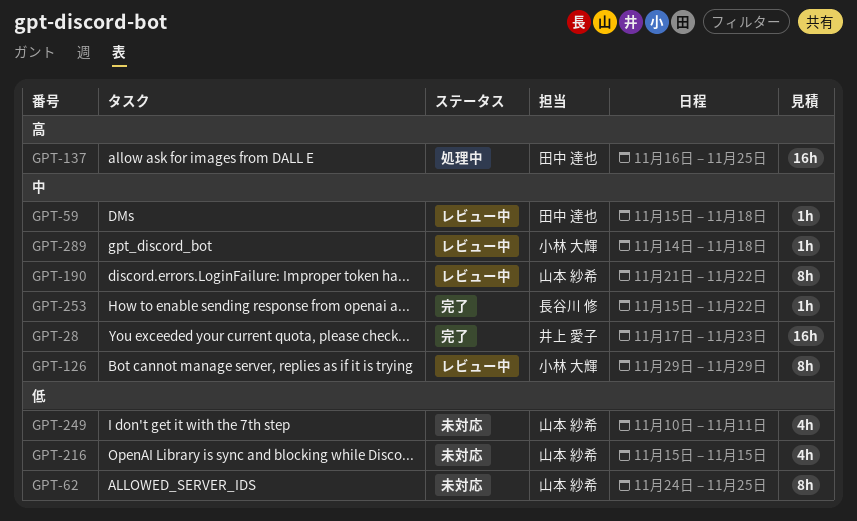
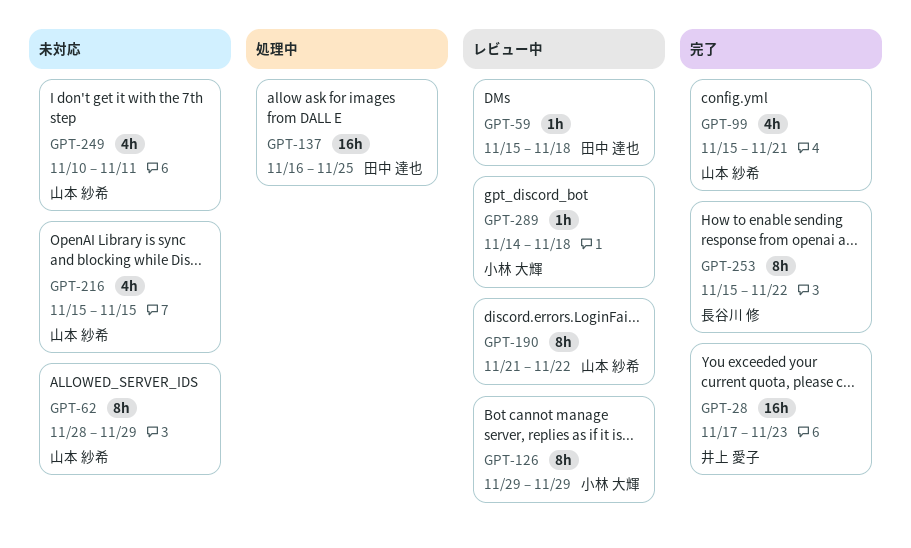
GPT-62, start: Nov 24 -> Nov 28
GPT-62, due: Nov 25 -> Nov 29
GPT-99: none -> present
GPT-253, estimate: 1h -> 8h

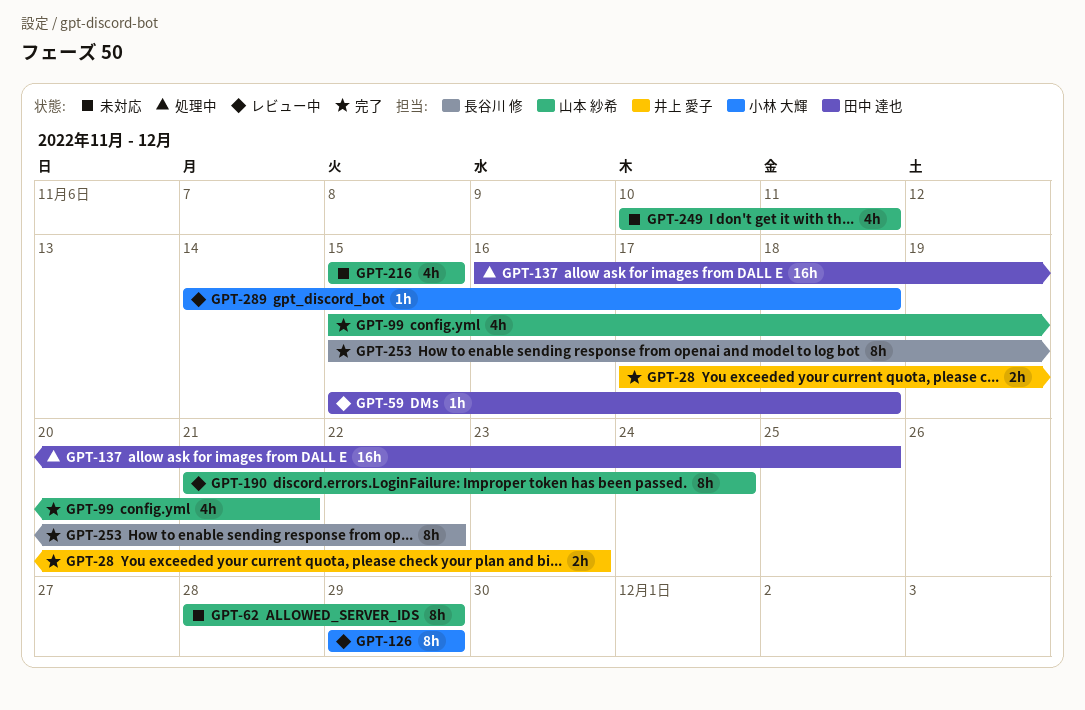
GPT-28, estimate: 16h -> 2h
GPT-190, due: Nov 22 -> Nov 24

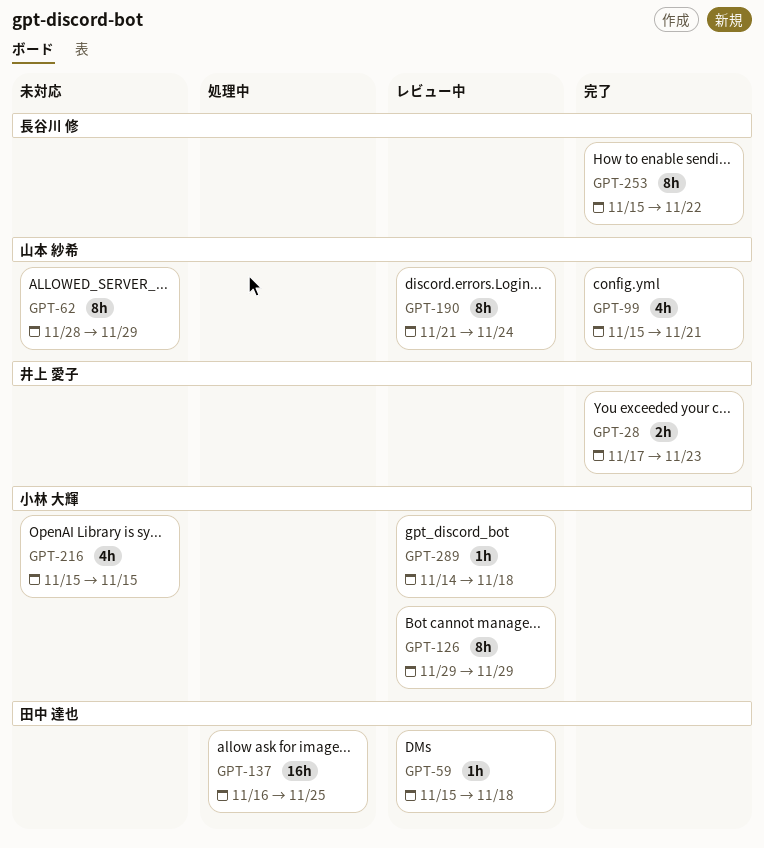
GPT-216, owner: 山本 紗希 -> 小林 大輝
GPT-249: present -> none

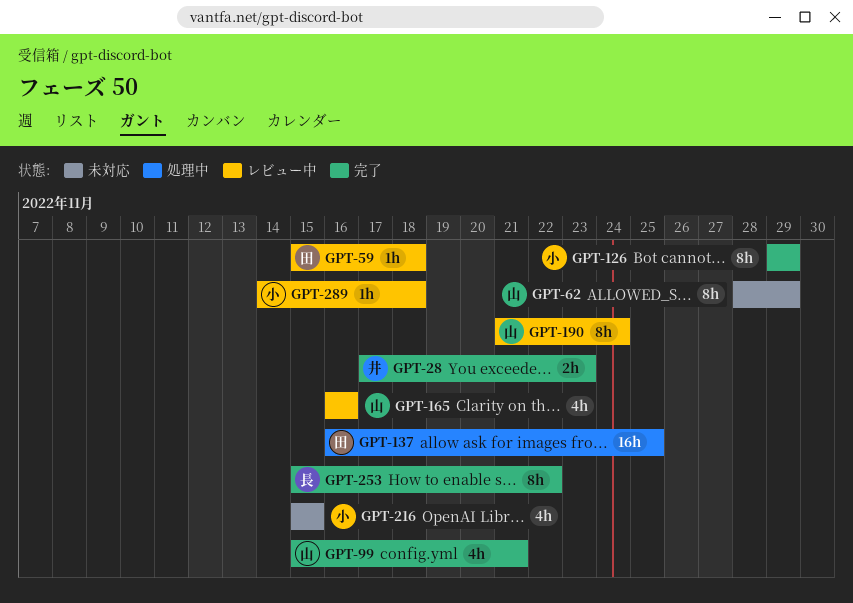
GPT-126, status: レビュー中 -> 完了
GPT-165: none -> present

